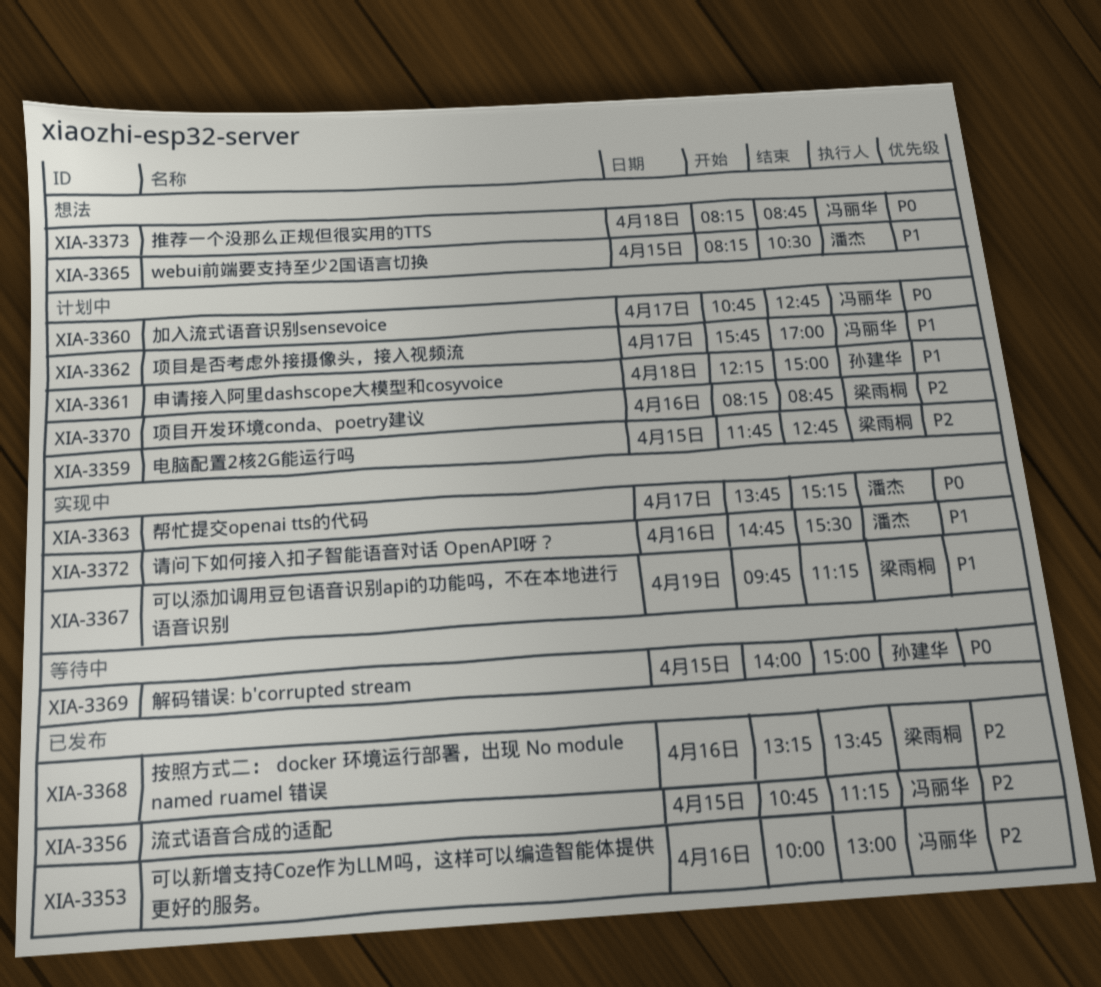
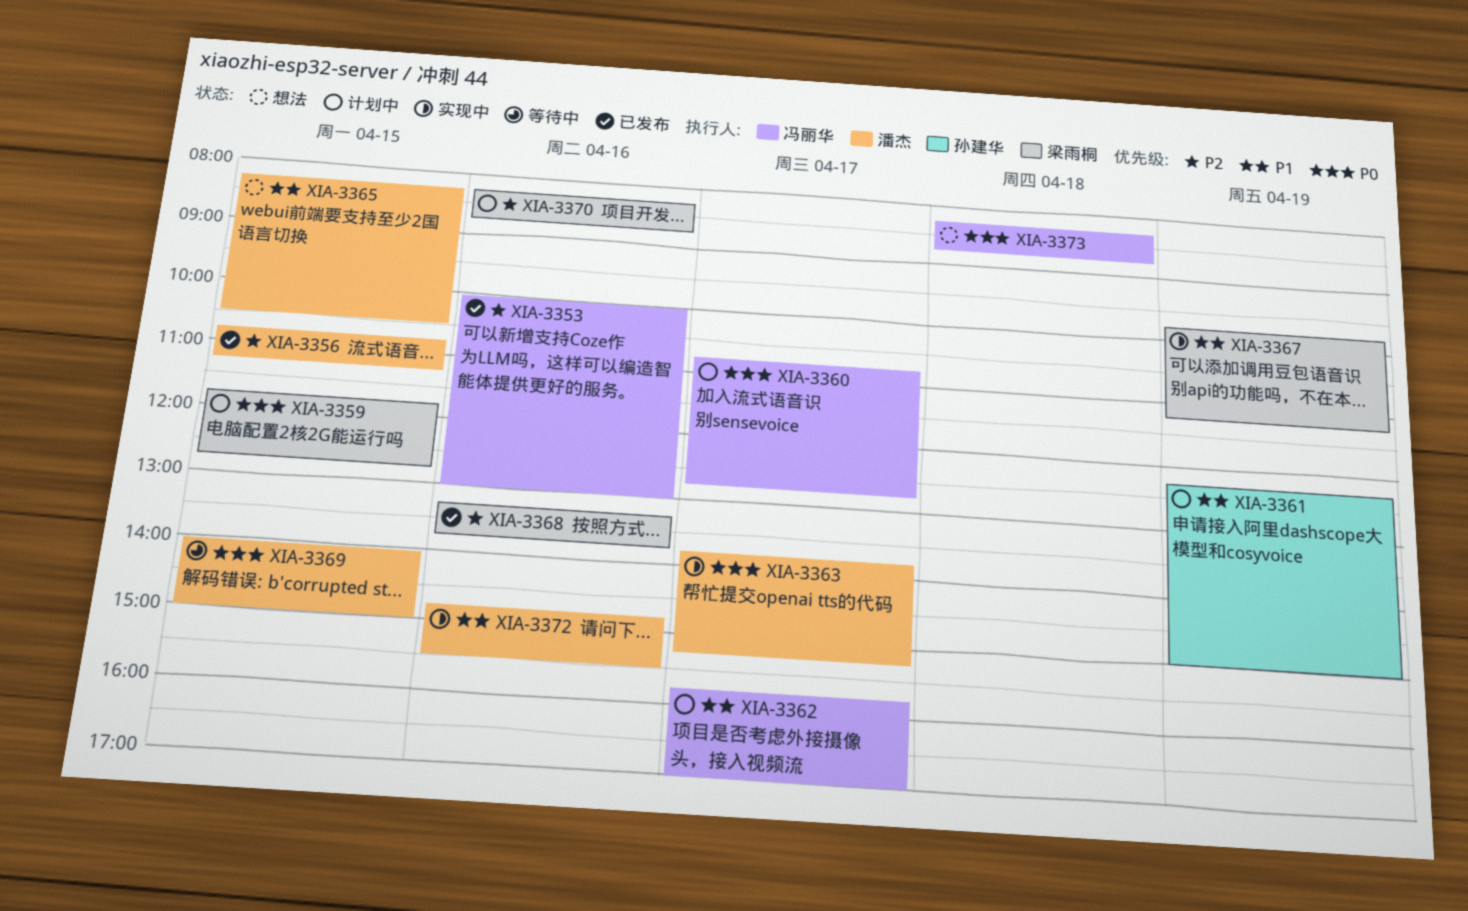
XIA-3356, owner: 冯丽华 -> 潘杰
XIA-3359, priority: P2 -> P0
XIA-3361, day: Apr 18 -> Apr 19
XIA-3369, owner: 孙建华 -> 潘杰

